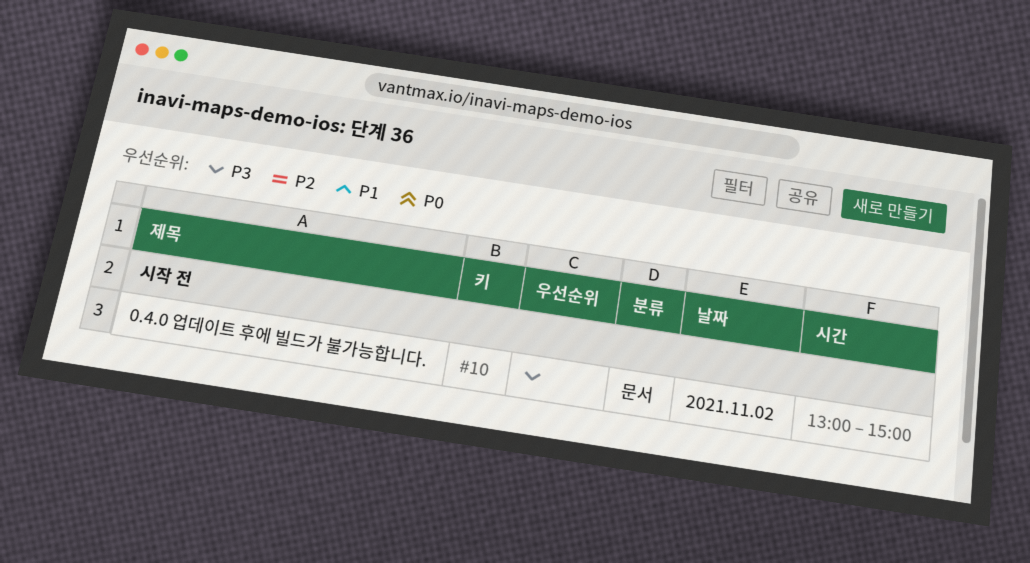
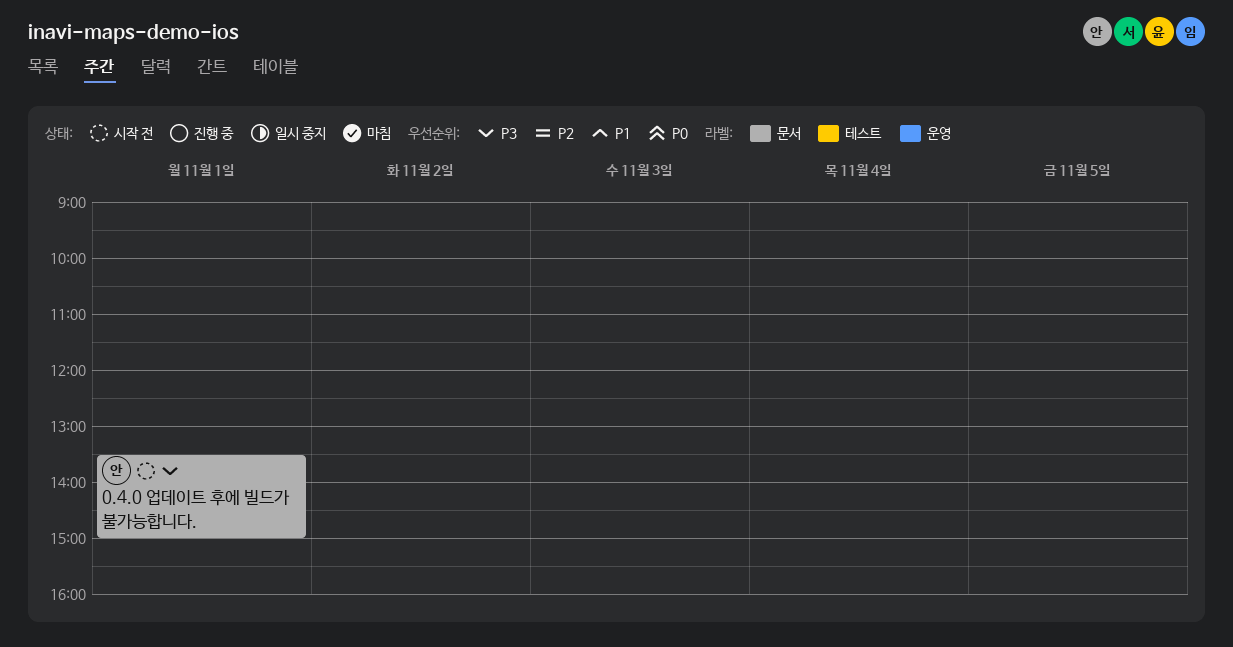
0.4.0 업데이트 후에 빌드가 불가능합니다., day: Nov 2 -> Nov 1
0.4.0 업데이트 후에 빌드가 불가능합니다., begins: 13:00 -> 13:30

